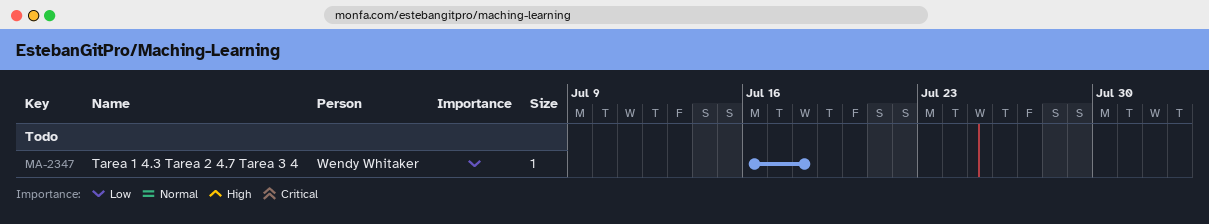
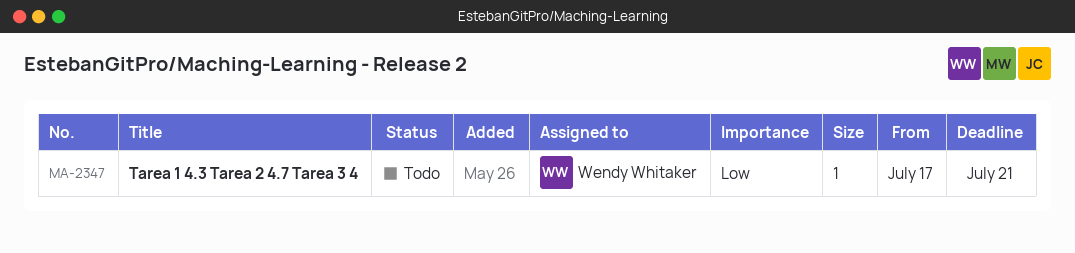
MA-2347, start: Jul 16 -> Jul 17
MA-2347, due: Jul 18 -> Jul 21

